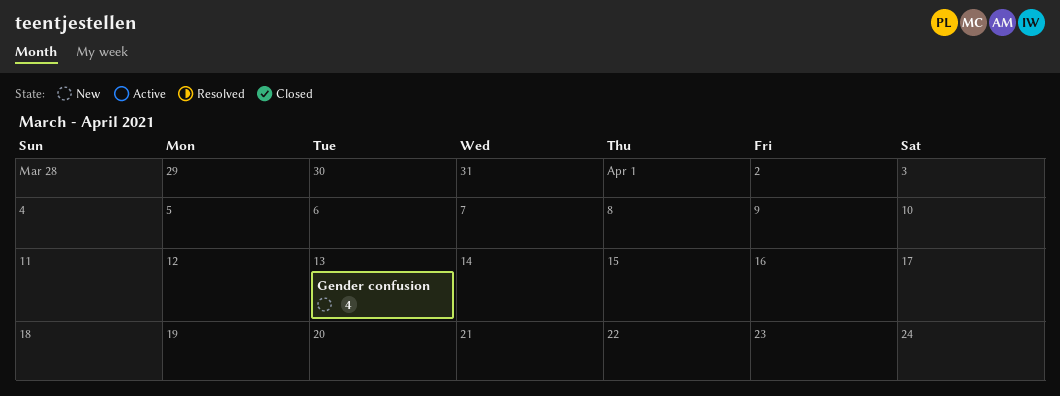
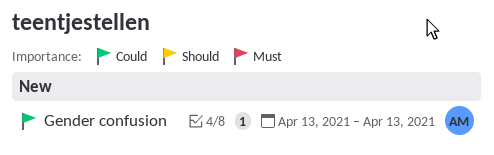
Gender confusion, estimate: 4 -> 1

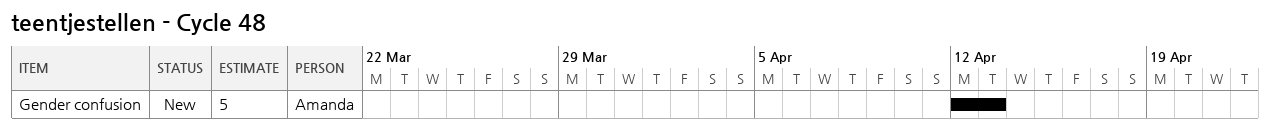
Gender confusion, estimate: 1 -> 5
Gender confusion, start: Apr 13 -> Apr 12

